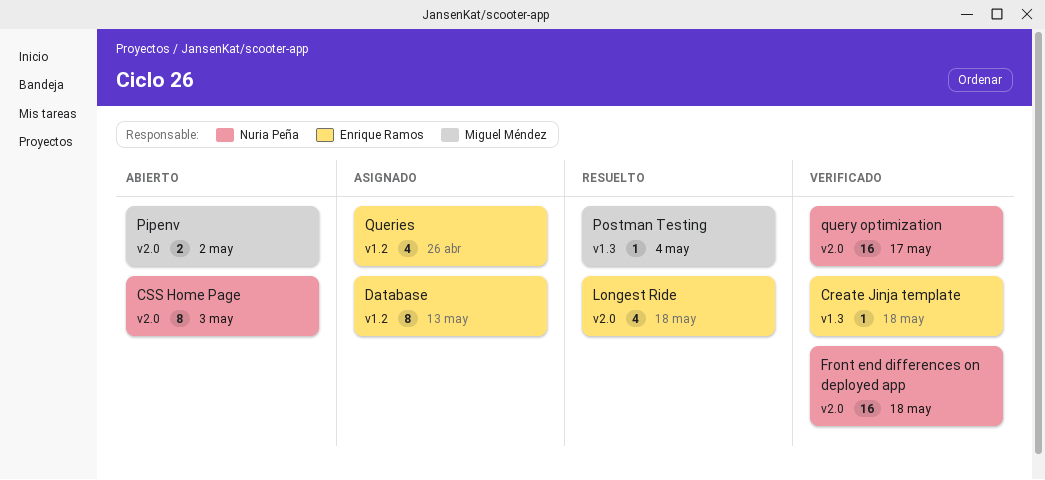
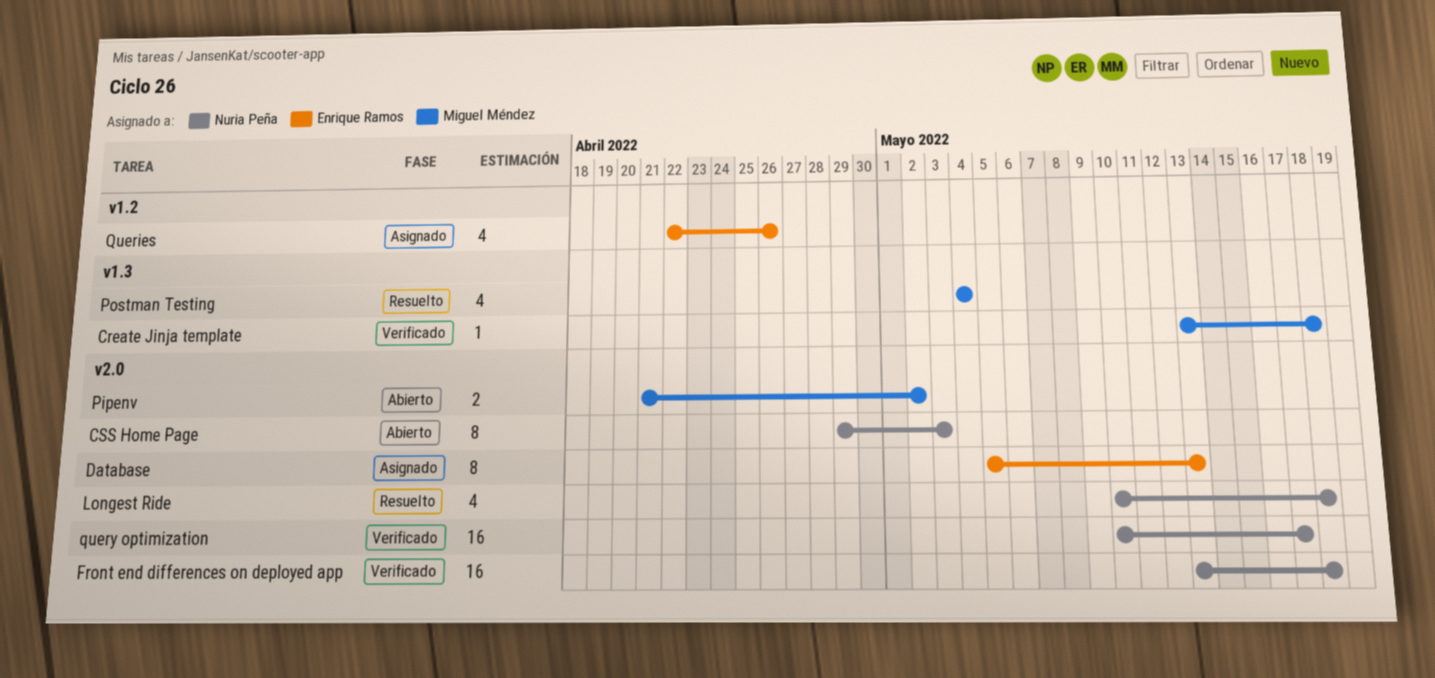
Create Jinja template, owner: Enrique Ramos -> Miguel Méndez
Database, label: v1.2 -> v2.0
Longest Ride, owner: Enrique Ramos -> Nuria Peña
Postman Testing, estimate: 1 -> 4

